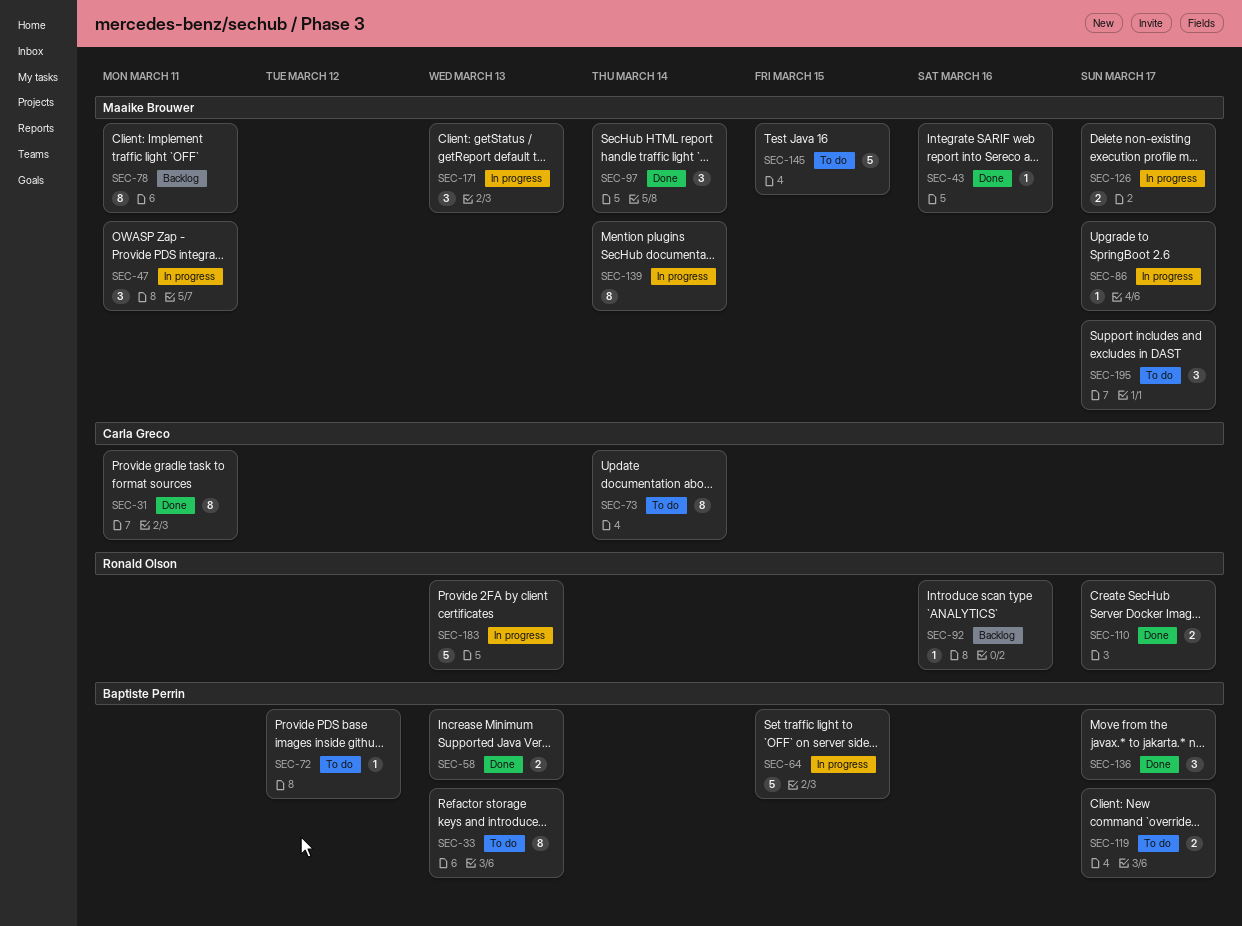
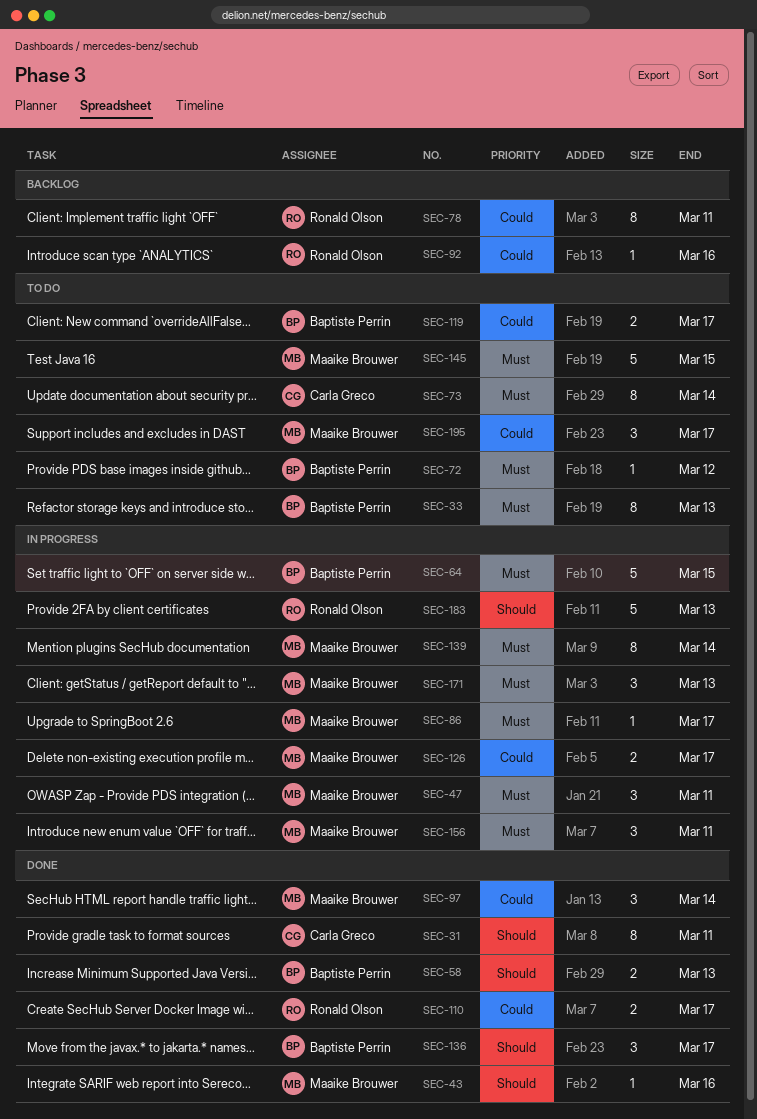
SEC-78, owner: Maaike Brouwer -> Ronald Olson
SEC-156: none -> present

